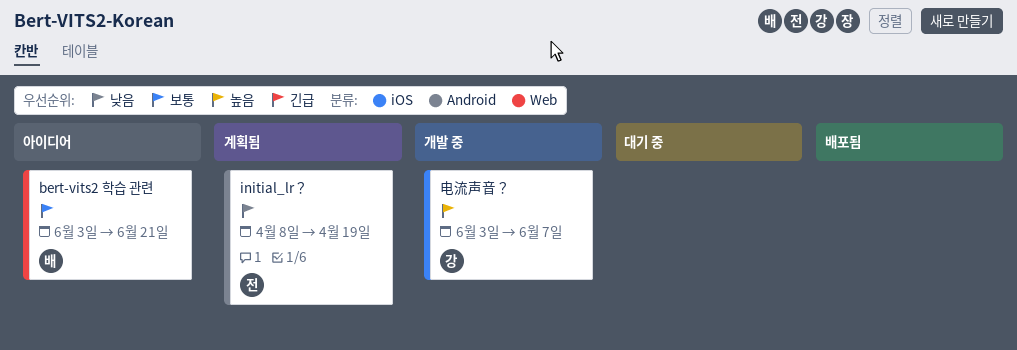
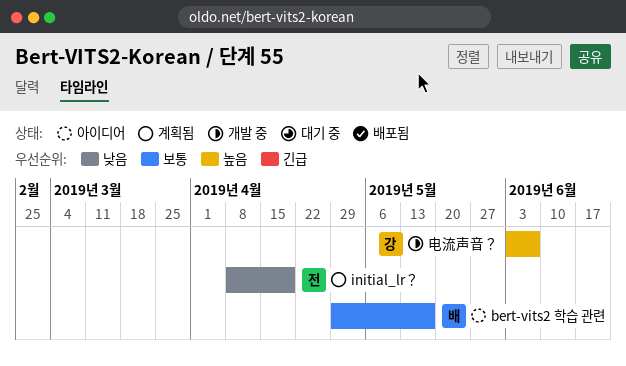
bert-vits2 학습 관련, start: Jun 3 -> Apr 29
bert-vits2 학습 관련, due: Jun 21 -> May 17

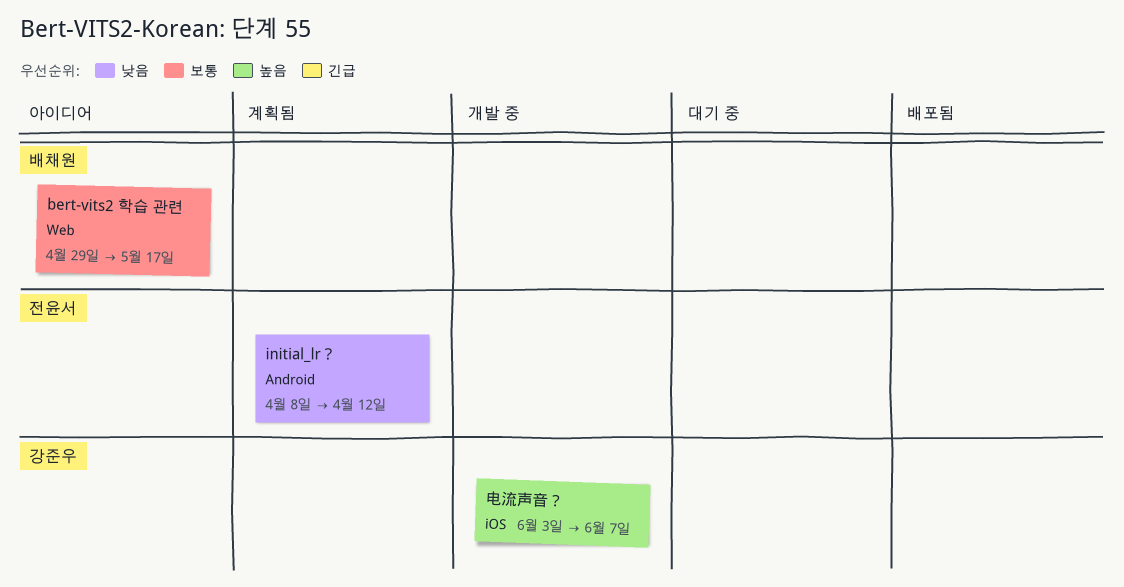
initial_lr？, due: Apr 19 -> Apr 12

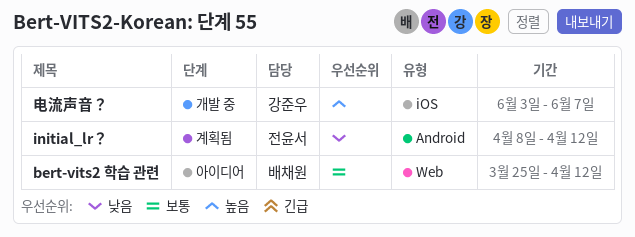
bert-vits2 학습 관련, start: Apr 29 -> Mar 25
bert-vits2 학습 관련, due: May 17 -> Apr 12

